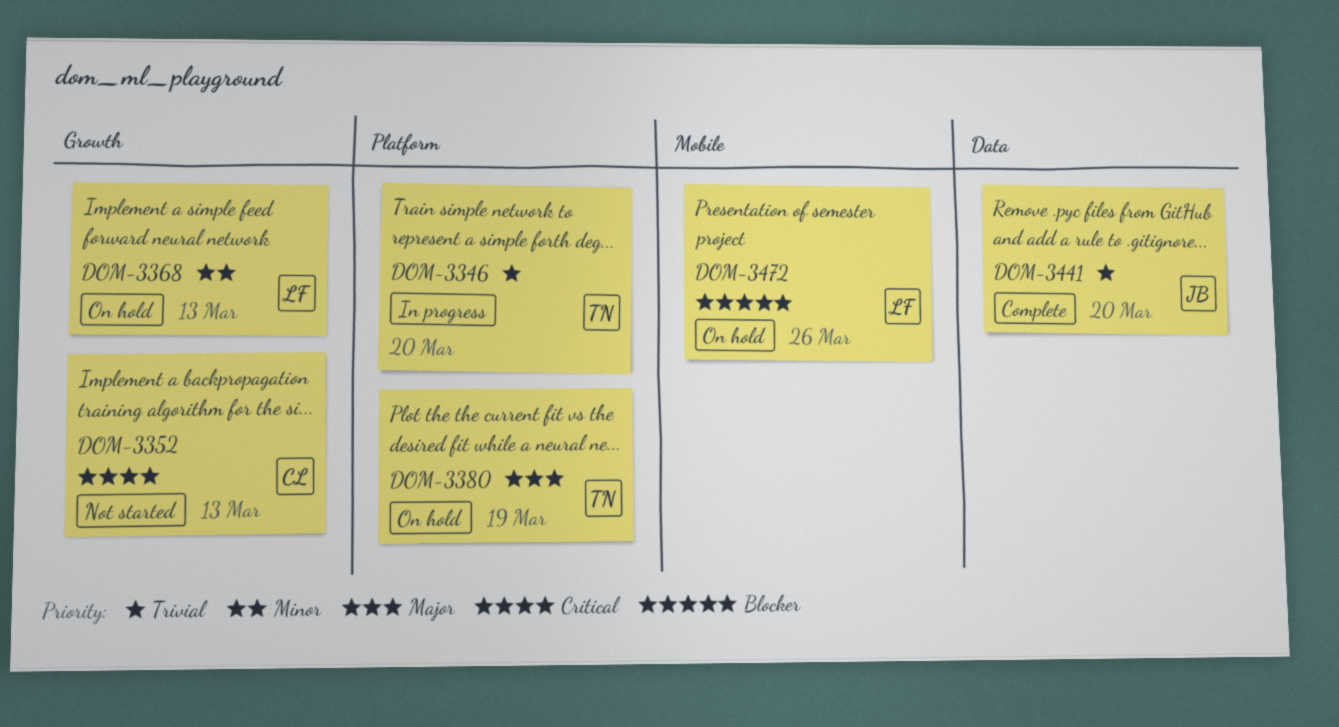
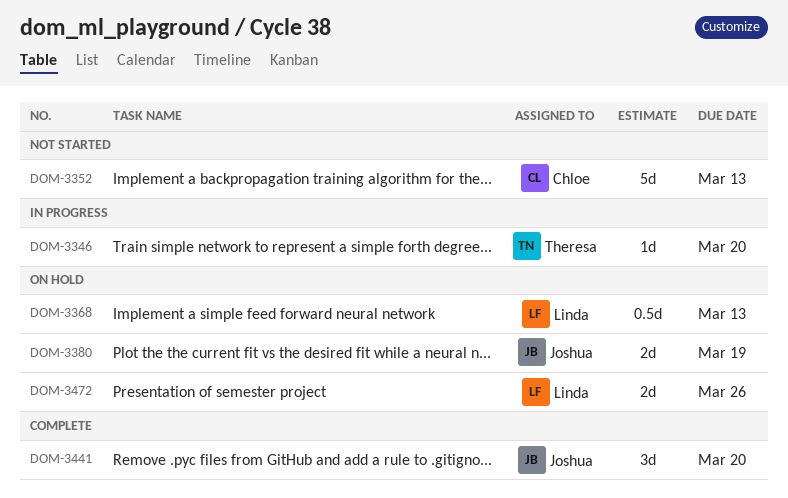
DOM-3380, owner: Theresa -> Joshua

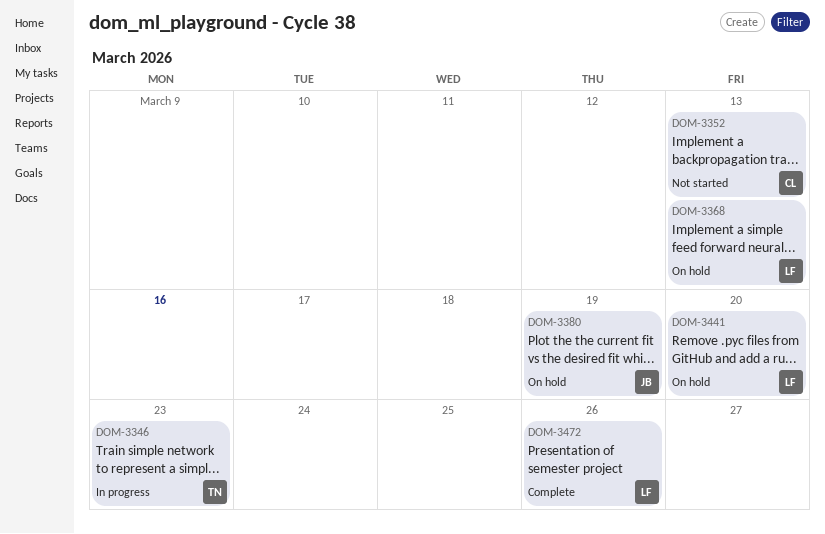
DOM-3346, due: Mar 20 -> Mar 23
DOM-3441, status: Complete -> On hold
DOM-3441, owner: Joshua -> Linda
DOM-3472, status: On hold -> Complete

